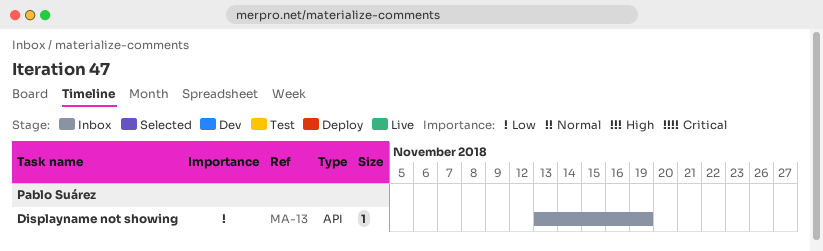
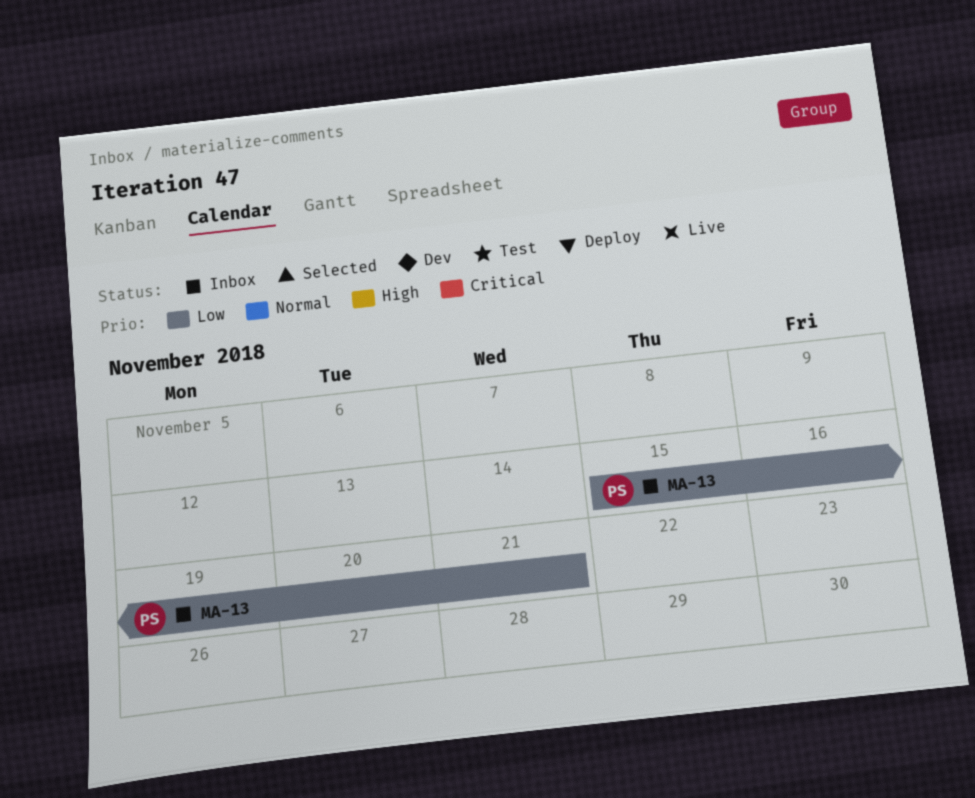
MA-13, start: Nov 13 -> Nov 15
MA-13, due: Nov 19 -> Nov 21

